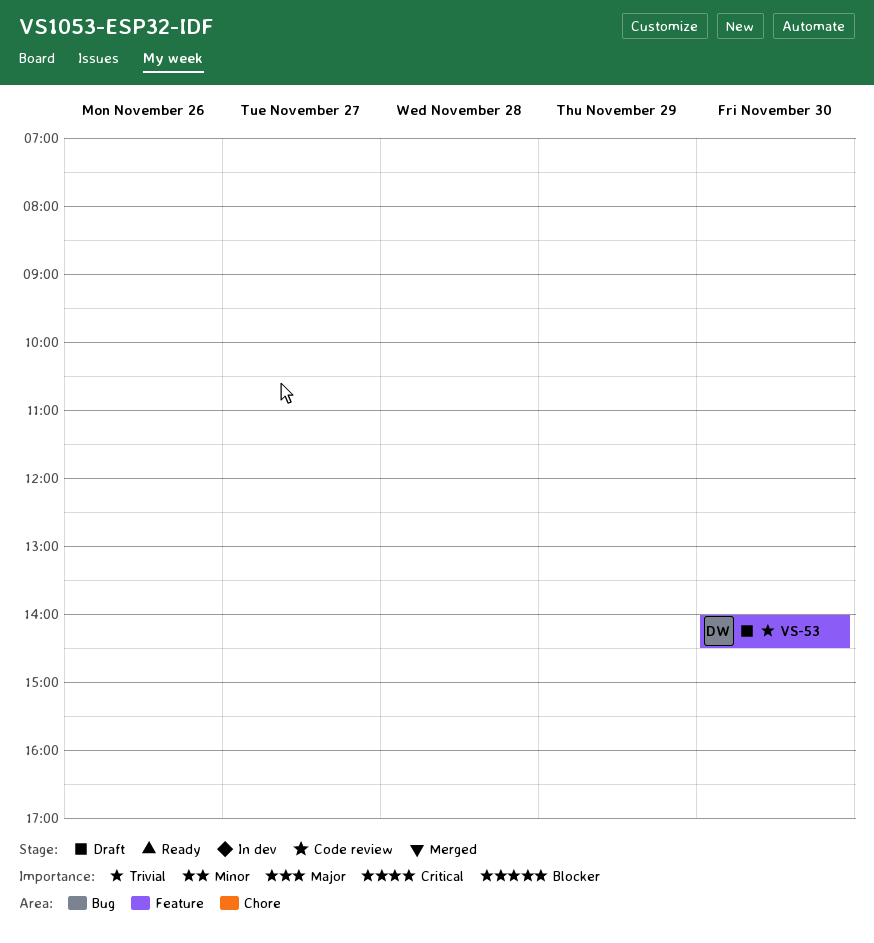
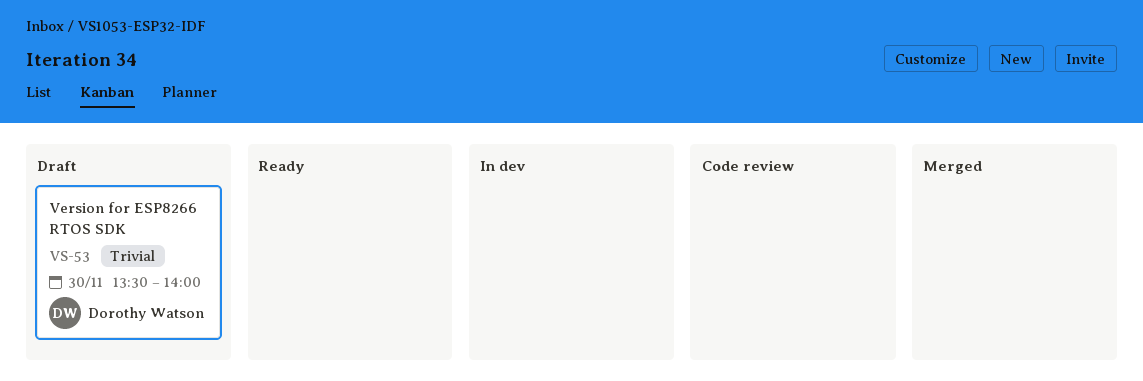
VS-53, begins: 14:00 -> 13:30
VS-53, ends: 14:30 -> 14:00

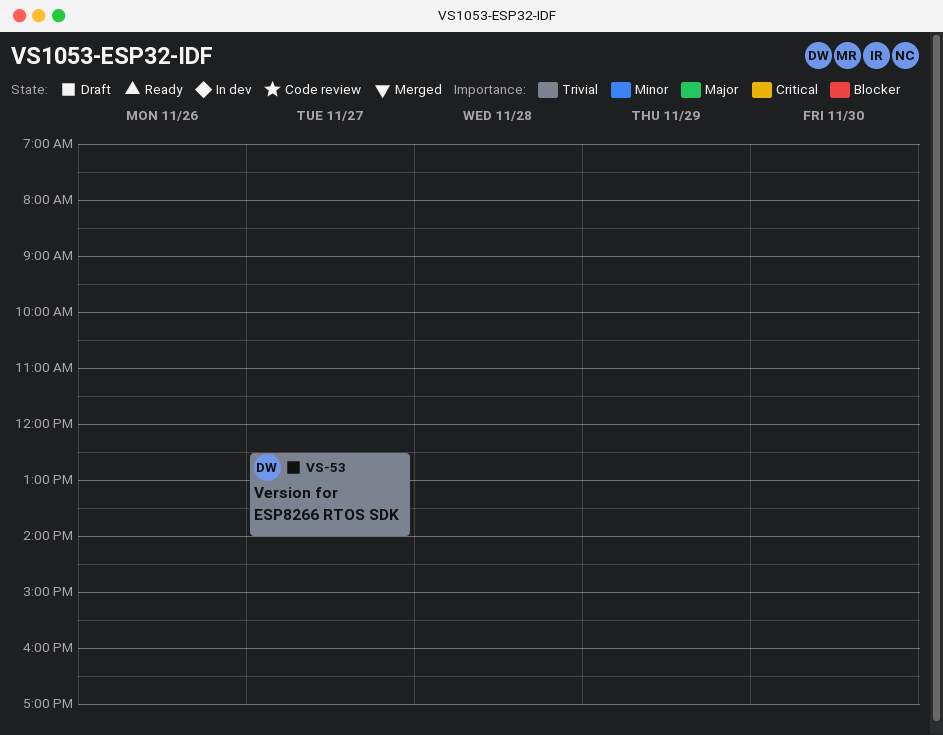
VS-53, day: Nov 30 -> Nov 27
VS-53, begins: 13:30 -> 12:30

